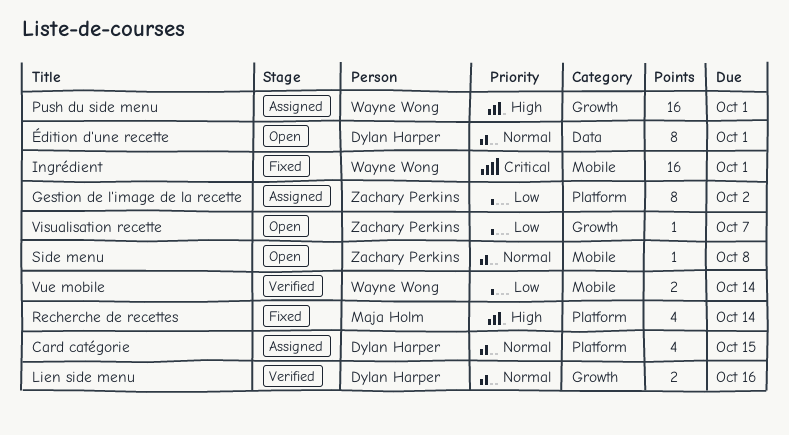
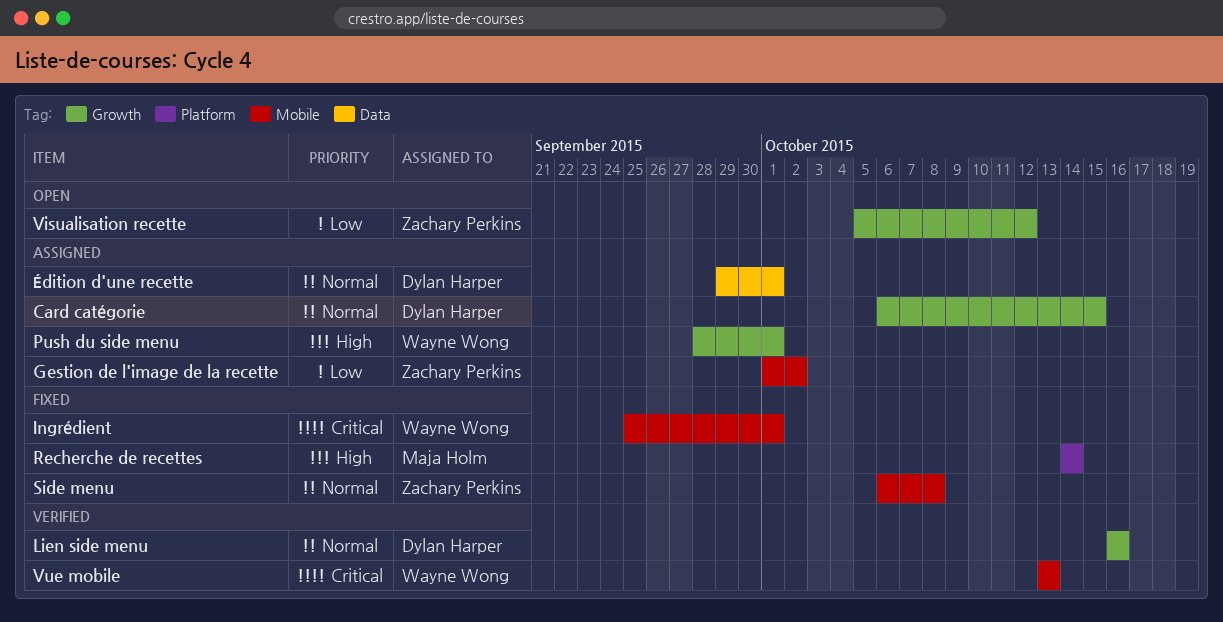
Card catégorie, label: Platform -> Growth
Gestion de l'image de la recette, label: Platform -> Mobile
Side menu, status: Open -> Fixed
Visualisation recette, due: Oct 7 -> Oct 12
Vue mobile, priority: Low -> Critical
Vue mobile, due: Oct 14 -> Oct 13
Édition d'une recette, status: Open -> Assigned

